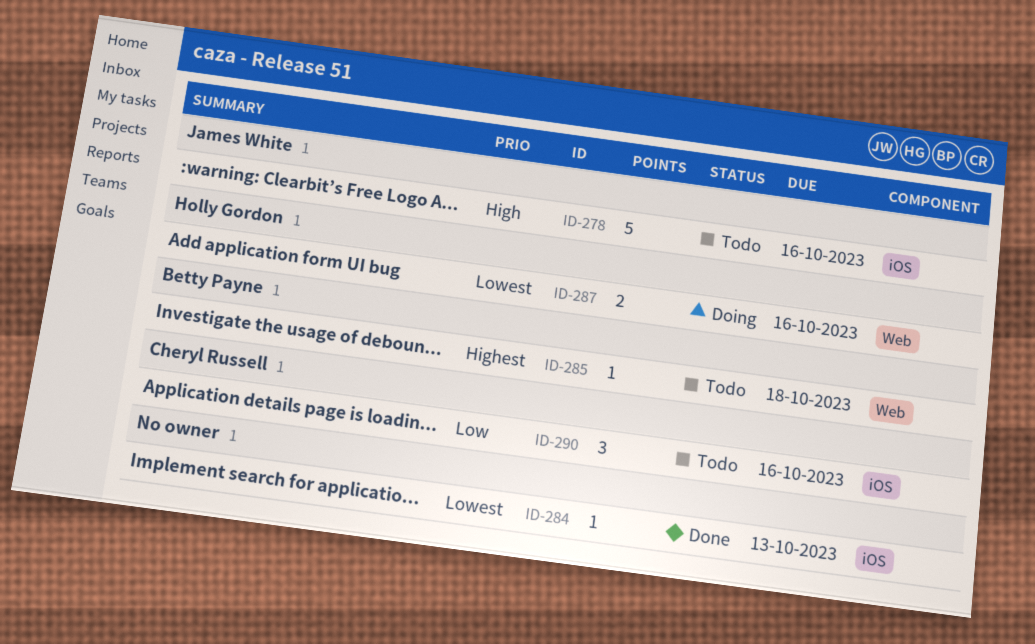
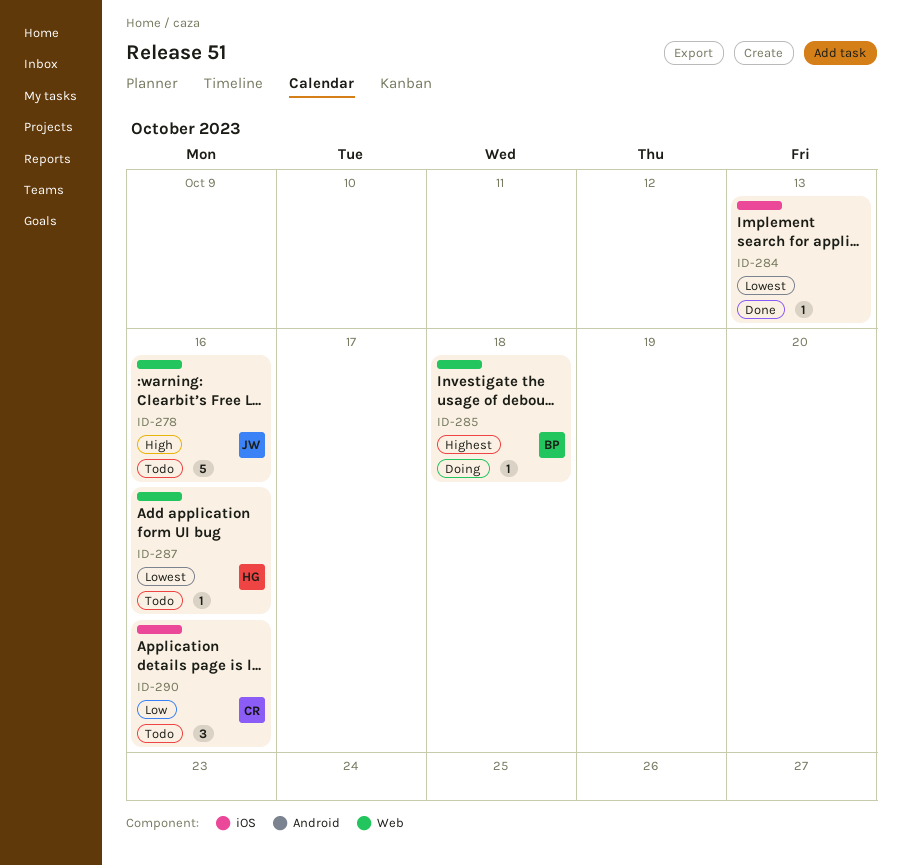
ID-278, label: iOS -> Web
ID-285, status: Todo -> Doing
ID-287, status: Doing -> Todo
ID-287, estimate: 2 -> 1

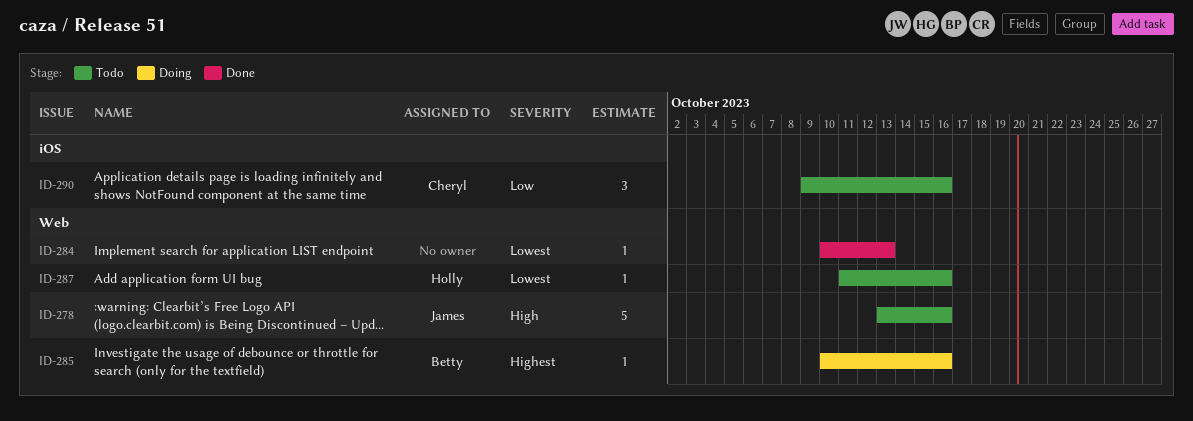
ID-284, label: iOS -> Web
ID-285, due: Oct 18 -> Oct 16

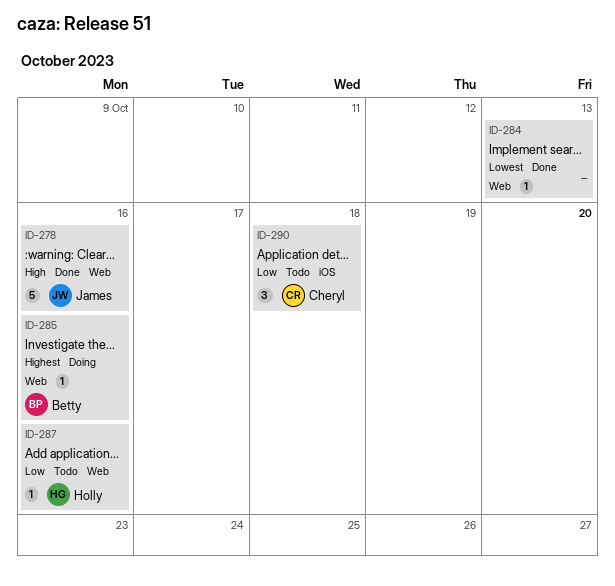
ID-278, status: Todo -> Done
ID-287, priority: Lowest -> Low
ID-290, due: Oct 16 -> Oct 18

